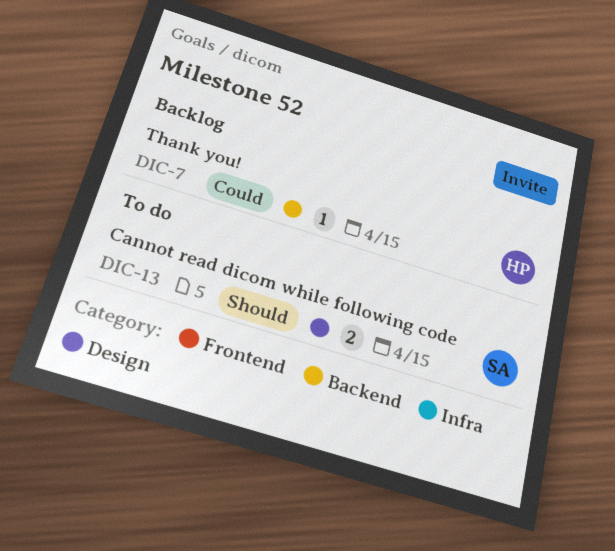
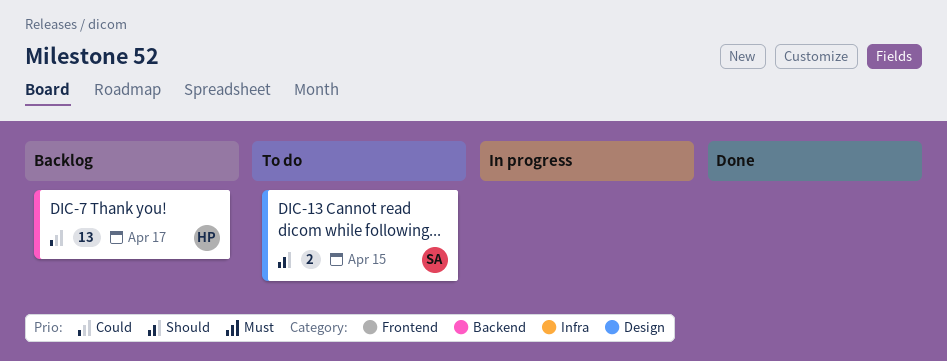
DIC-7, estimate: 1 -> 13
DIC-7, due: Apr 15 -> Apr 17

